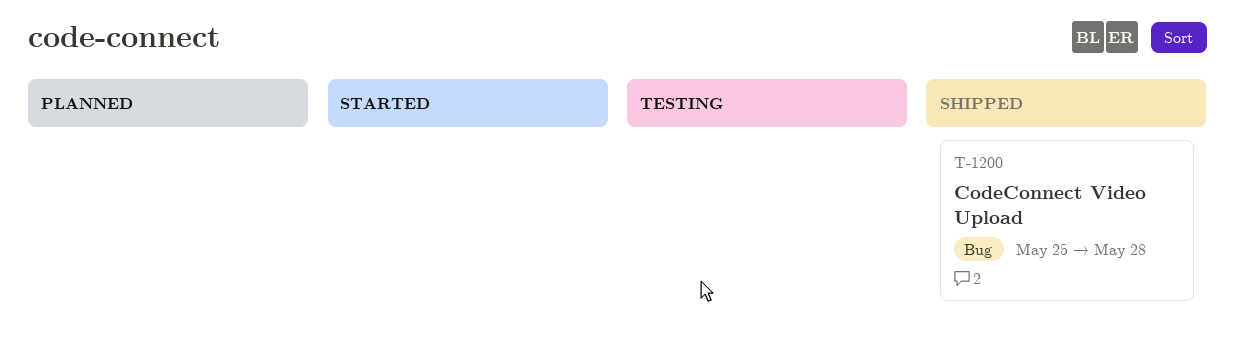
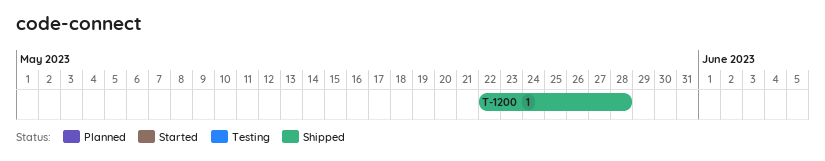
T-1200, start: May 25 -> May 22

